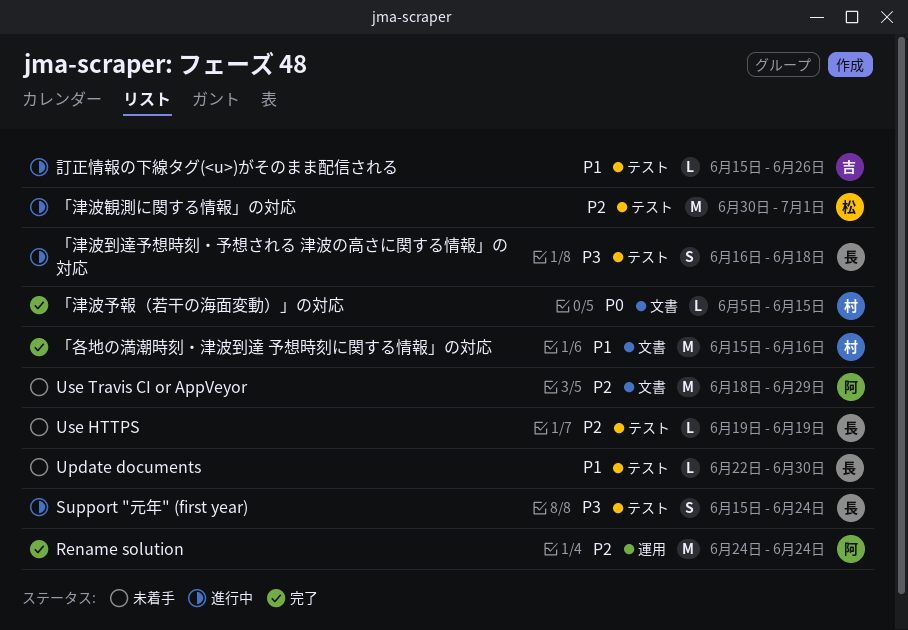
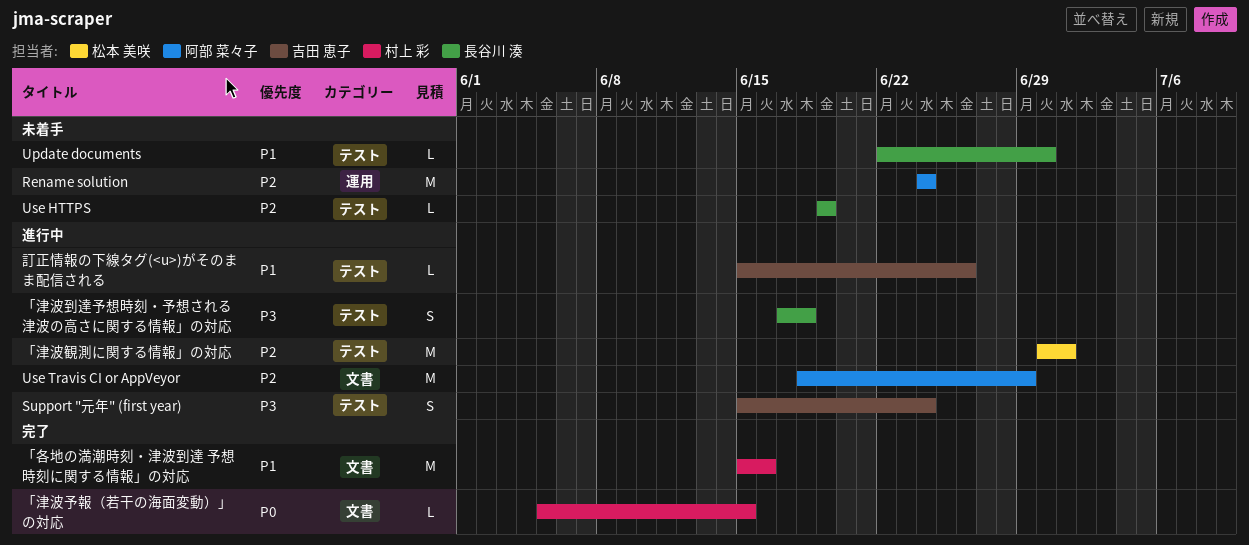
Rename solution, status: 完了 -> 未着手
Support "元年" (first year), owner: 長谷川 湊 -> 吉田 恵子
Use Travis CI or AppVeyor, status: 未着手 -> 進行中
「津波到達予想時刻・予想される 津波の高さに関する情報」の対応, start: Jun 16 -> Jun 17

